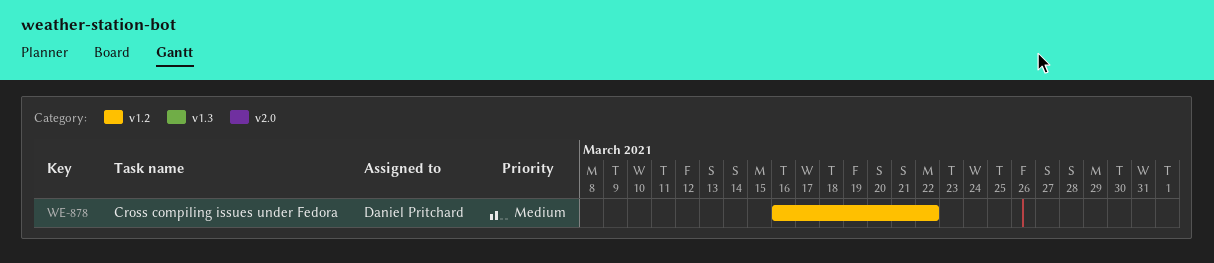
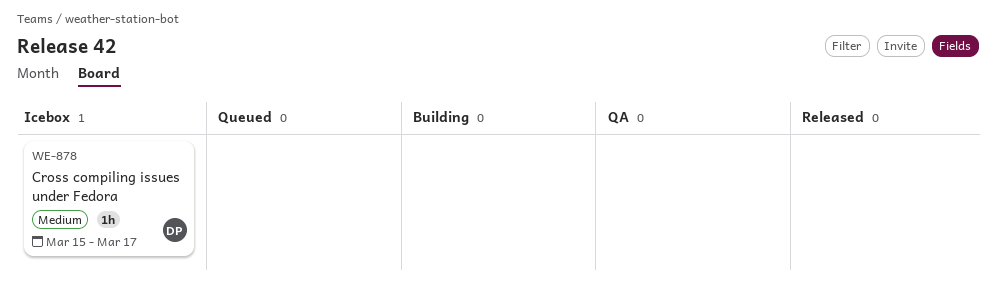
WE-878, start: Mar 16 -> Mar 15
WE-878, due: Mar 22 -> Mar 17

